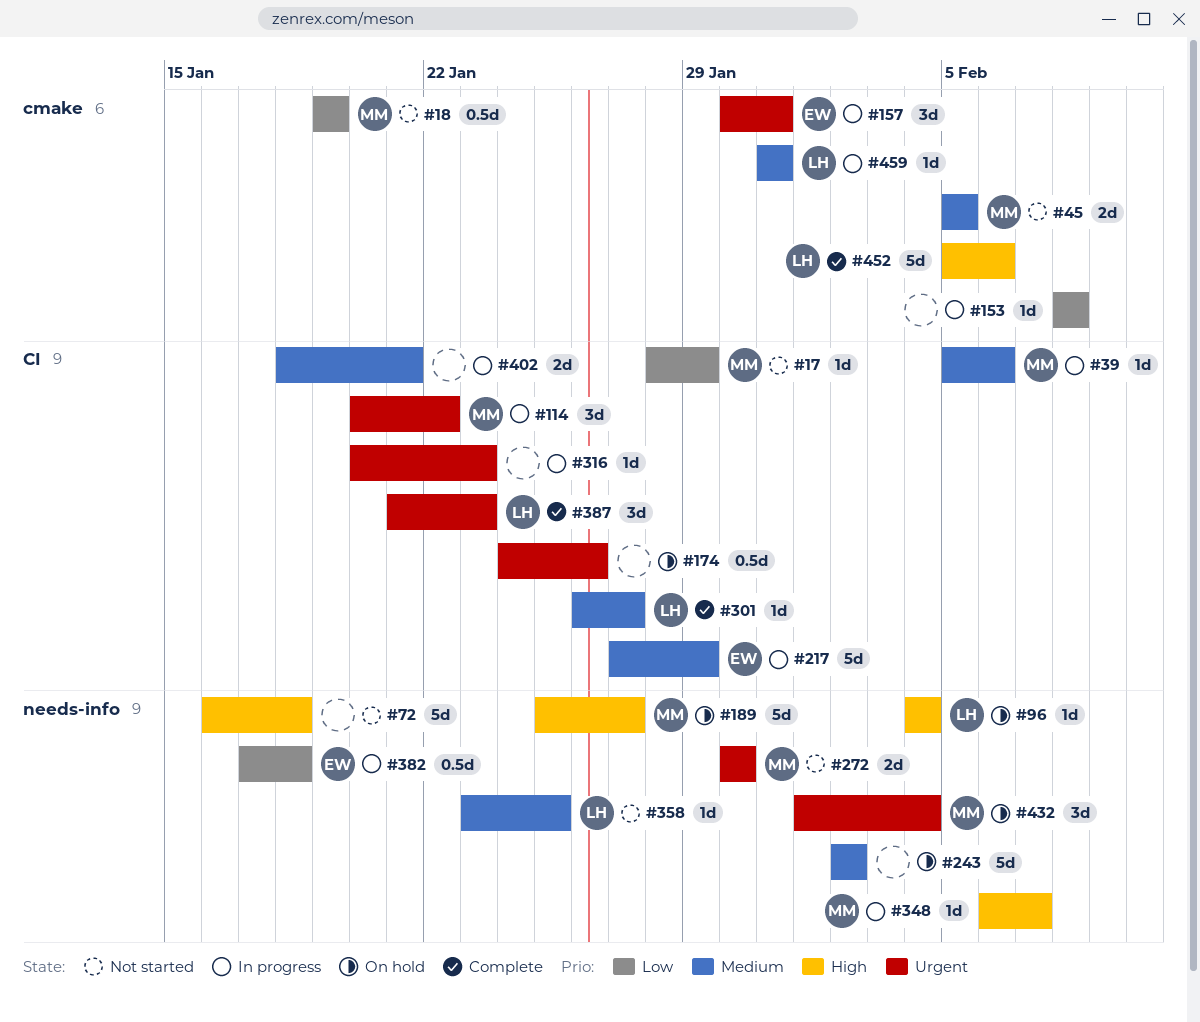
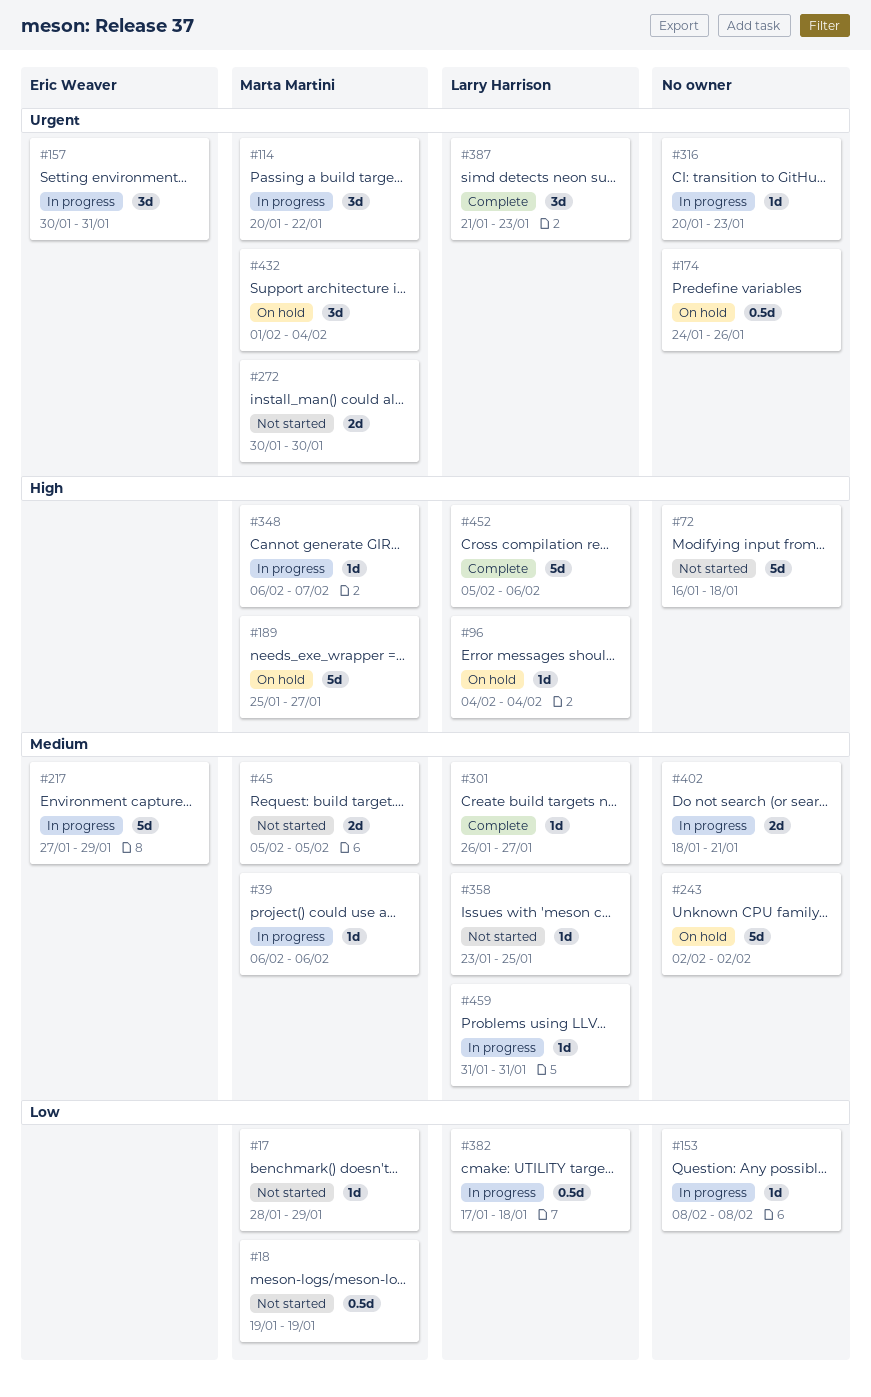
#39, start: Feb 5 -> Feb 6
#382, owner: Eric Weaver -> Larry Harrison

